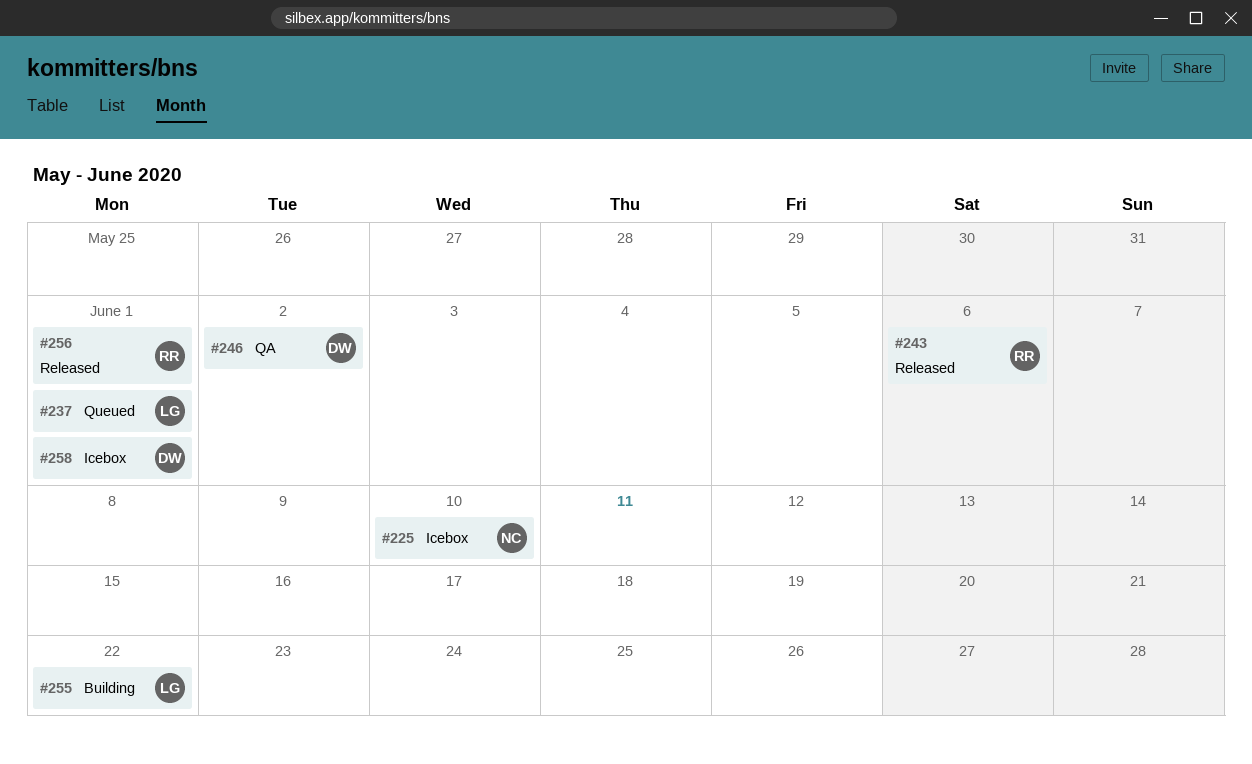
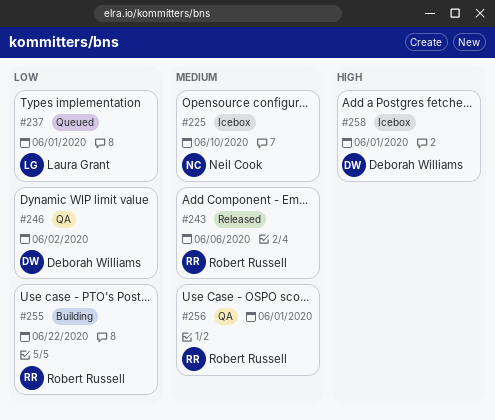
#255, owner: Laura Grant -> Robert Russell
#256, status: Released -> QA

